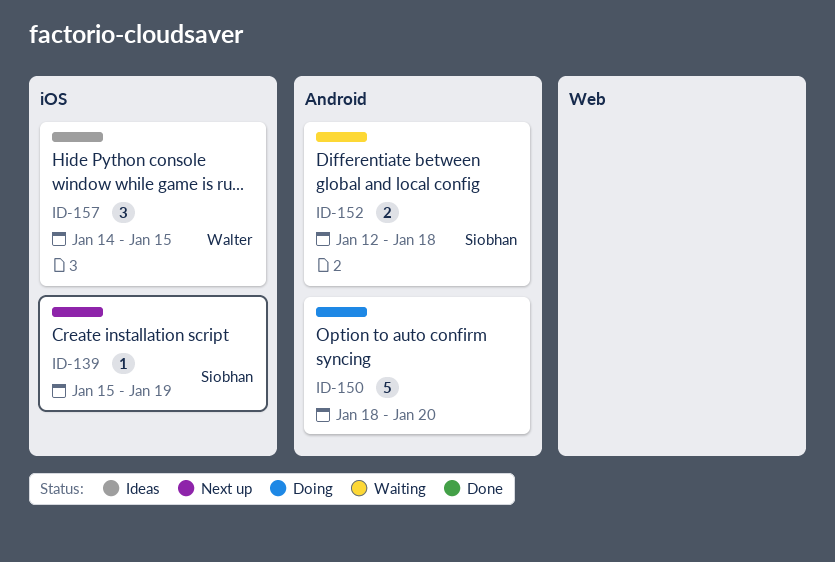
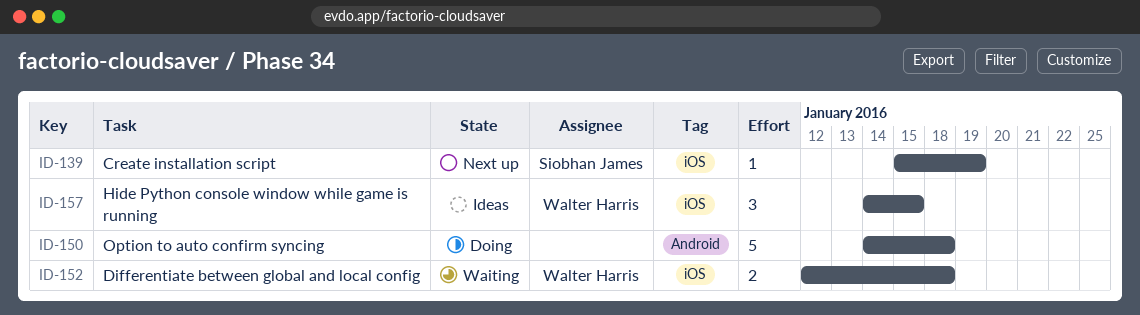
ID-150, start: Jan 18 -> Jan 14
ID-150, due: Jan 20 -> Jan 18
ID-152, owner: Siobhan James -> Walter Harris
ID-152, label: Android -> iOS

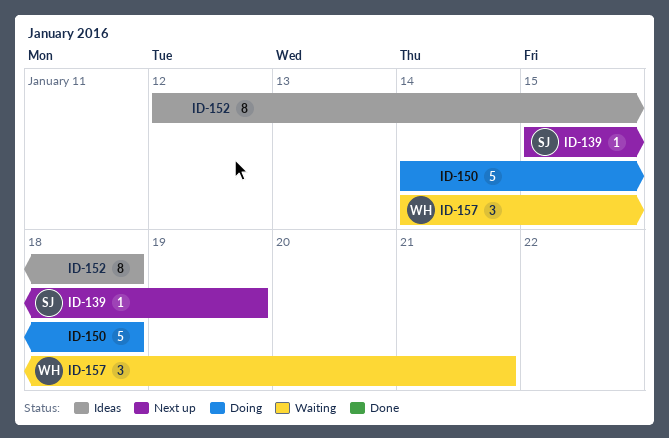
ID-152, status: Waiting -> Ideas
ID-152, owner: Walter Harris -> none
ID-152, estimate: 2 -> 8
ID-157, status: Ideas -> Waiting
ID-157, due: Jan 15 -> Jan 21

